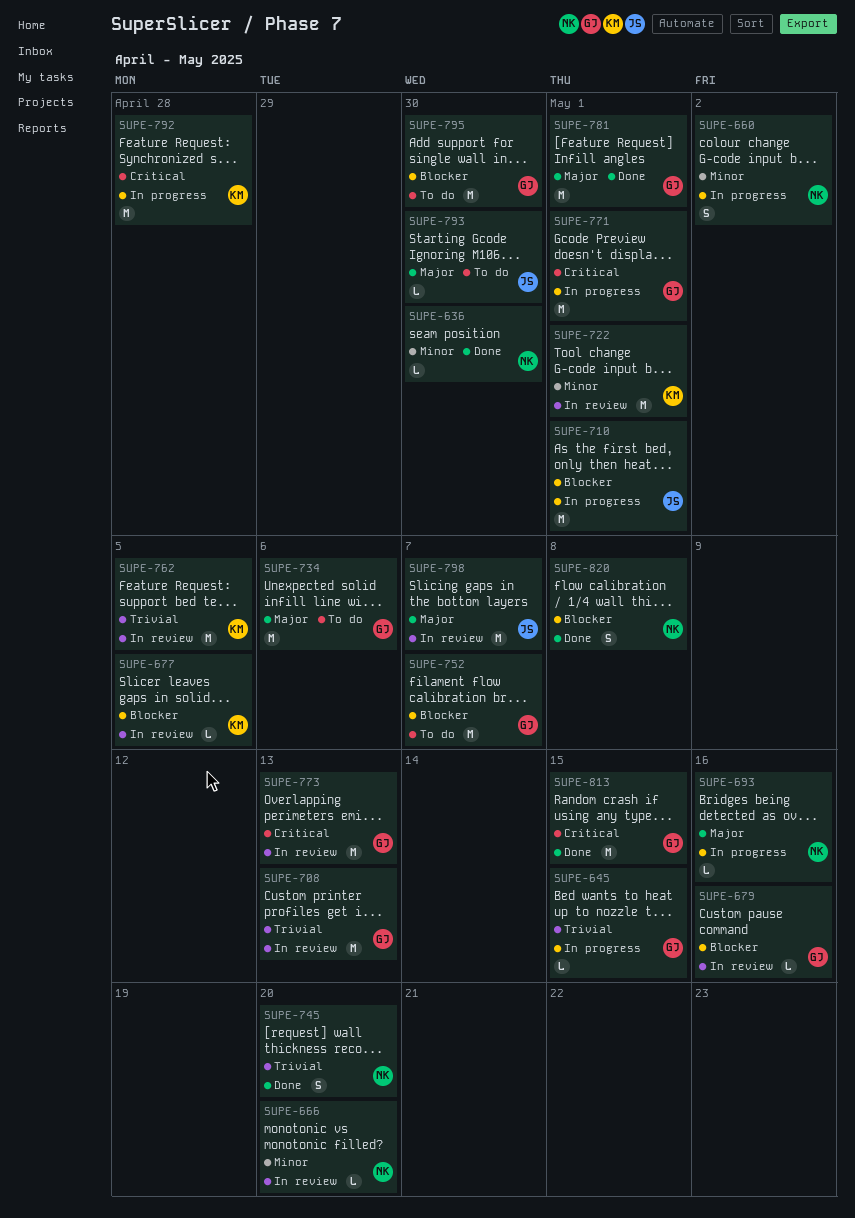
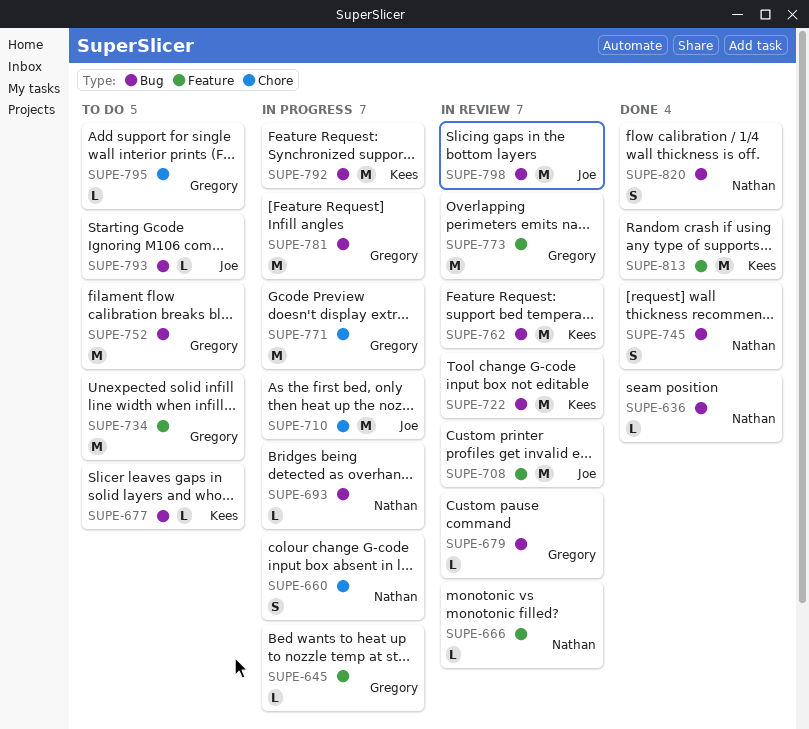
SUPE-677, status: In review -> To do
SUPE-708, owner: Gregory -> Joe
SUPE-781, status: Done -> In progress
SUPE-795, estimate: M -> L
SUPE-813, owner: Gregory -> Kees

